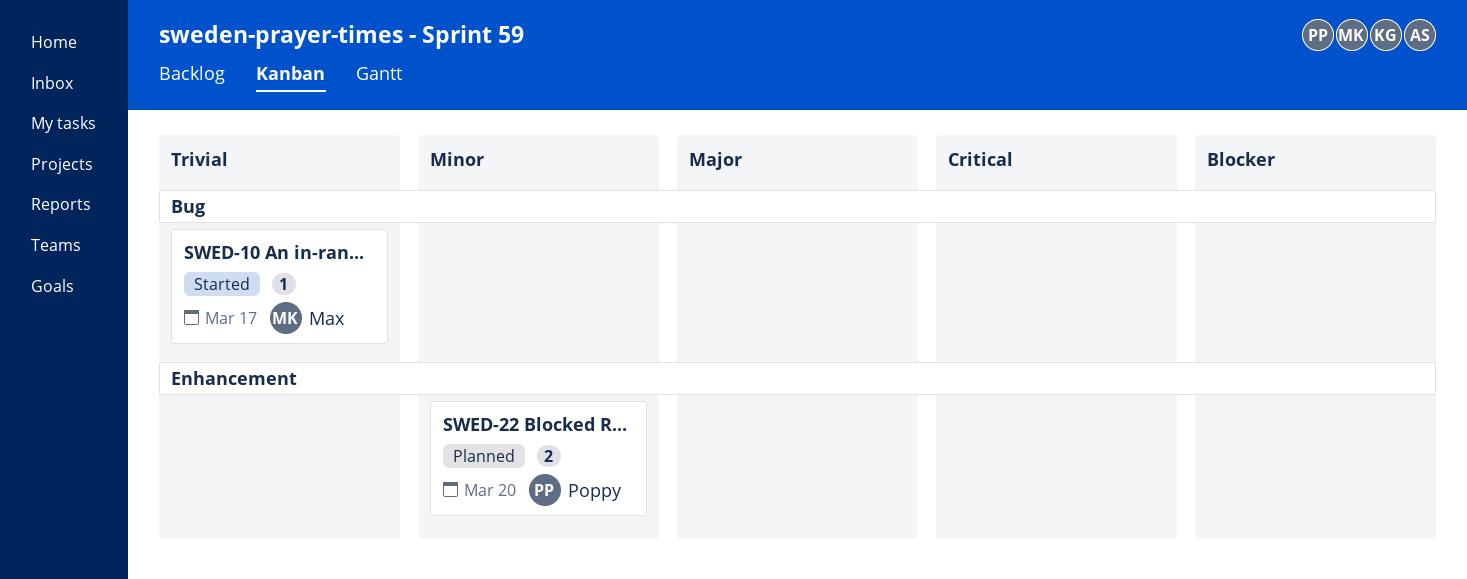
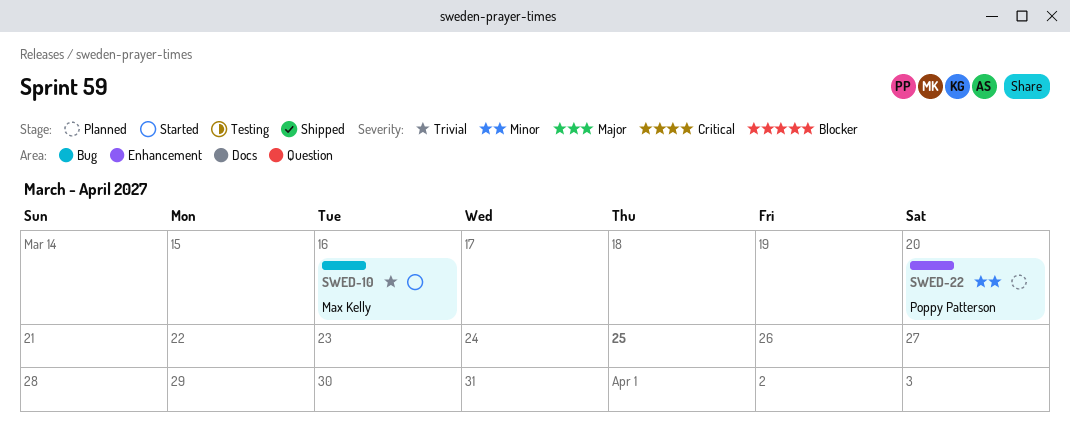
SWED-10, due: Mar 17 -> Mar 16

